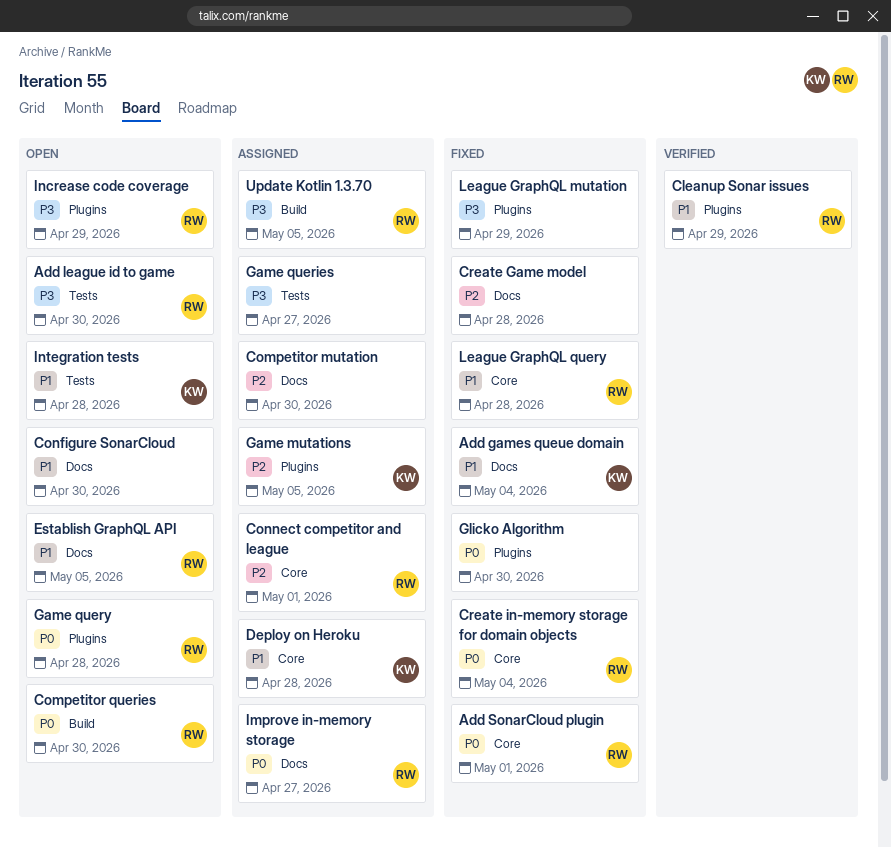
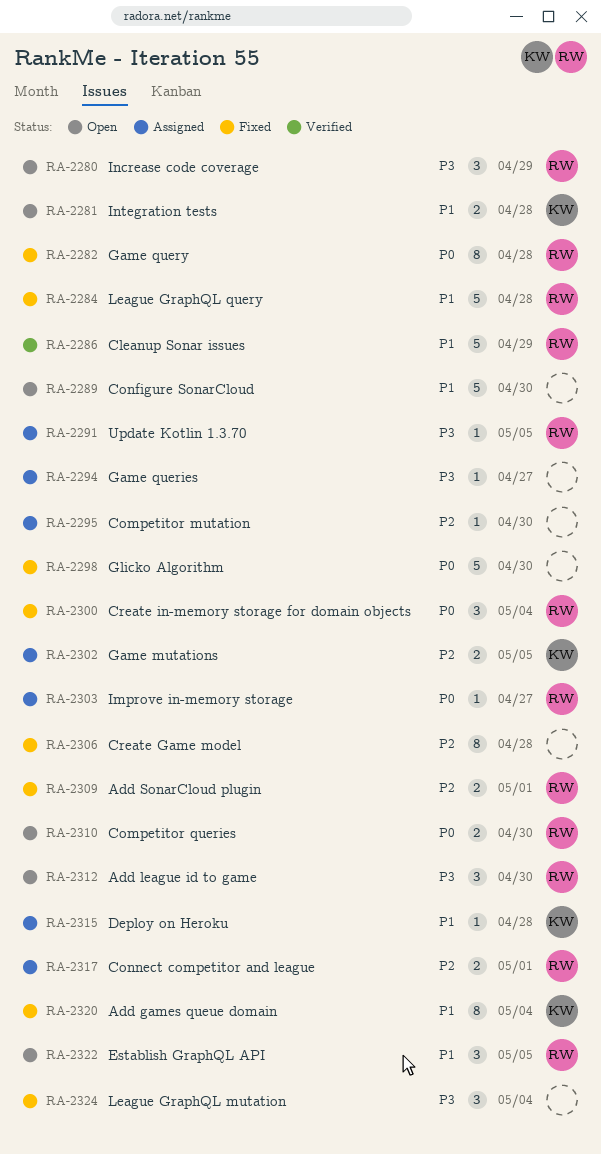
Add SonarCloud plugin, priority: P0 -> P2
Game query, status: Open -> Fixed
League GraphQL mutation, due: Apr 29 -> May 4

